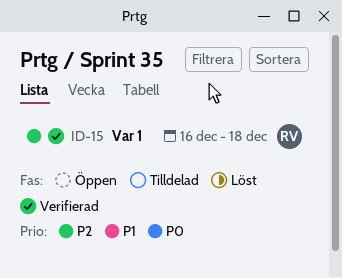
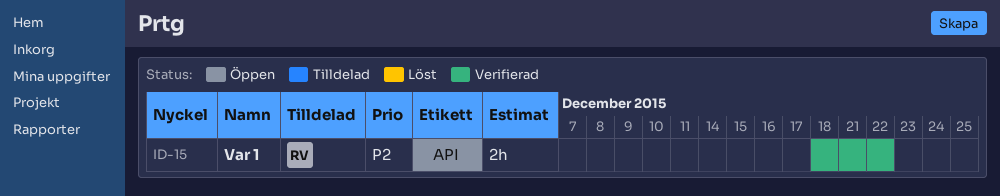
ID-15, start: Dec 16 -> Dec 18
ID-15, due: Dec 18 -> Dec 22

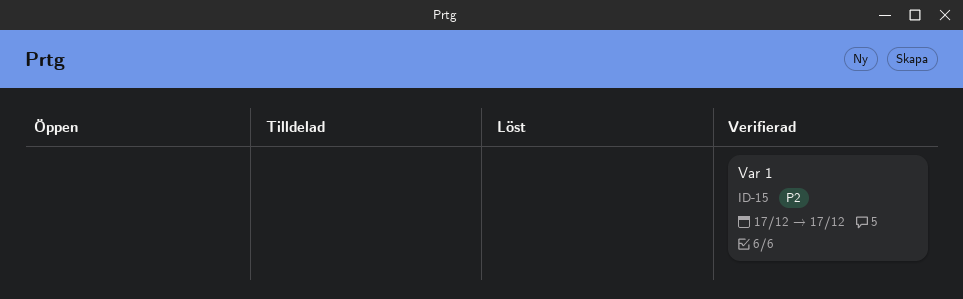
ID-15, start: Dec 18 -> Dec 17
ID-15, due: Dec 22 -> Dec 17

